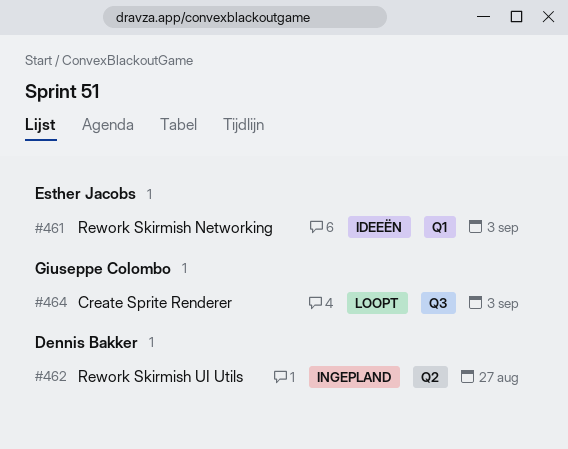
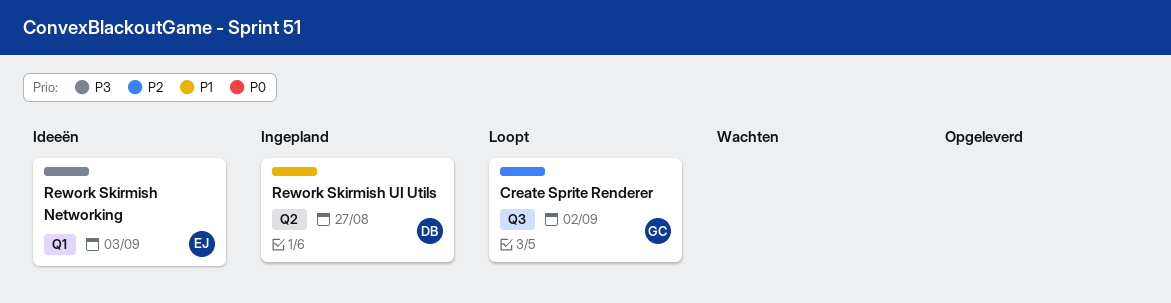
Create Sprite Renderer, due: Sep 3 -> Sep 2

